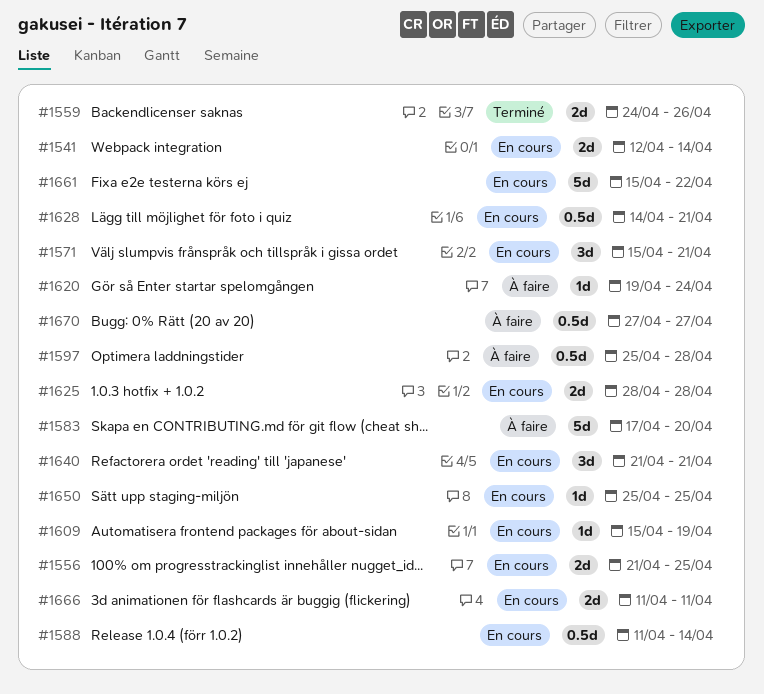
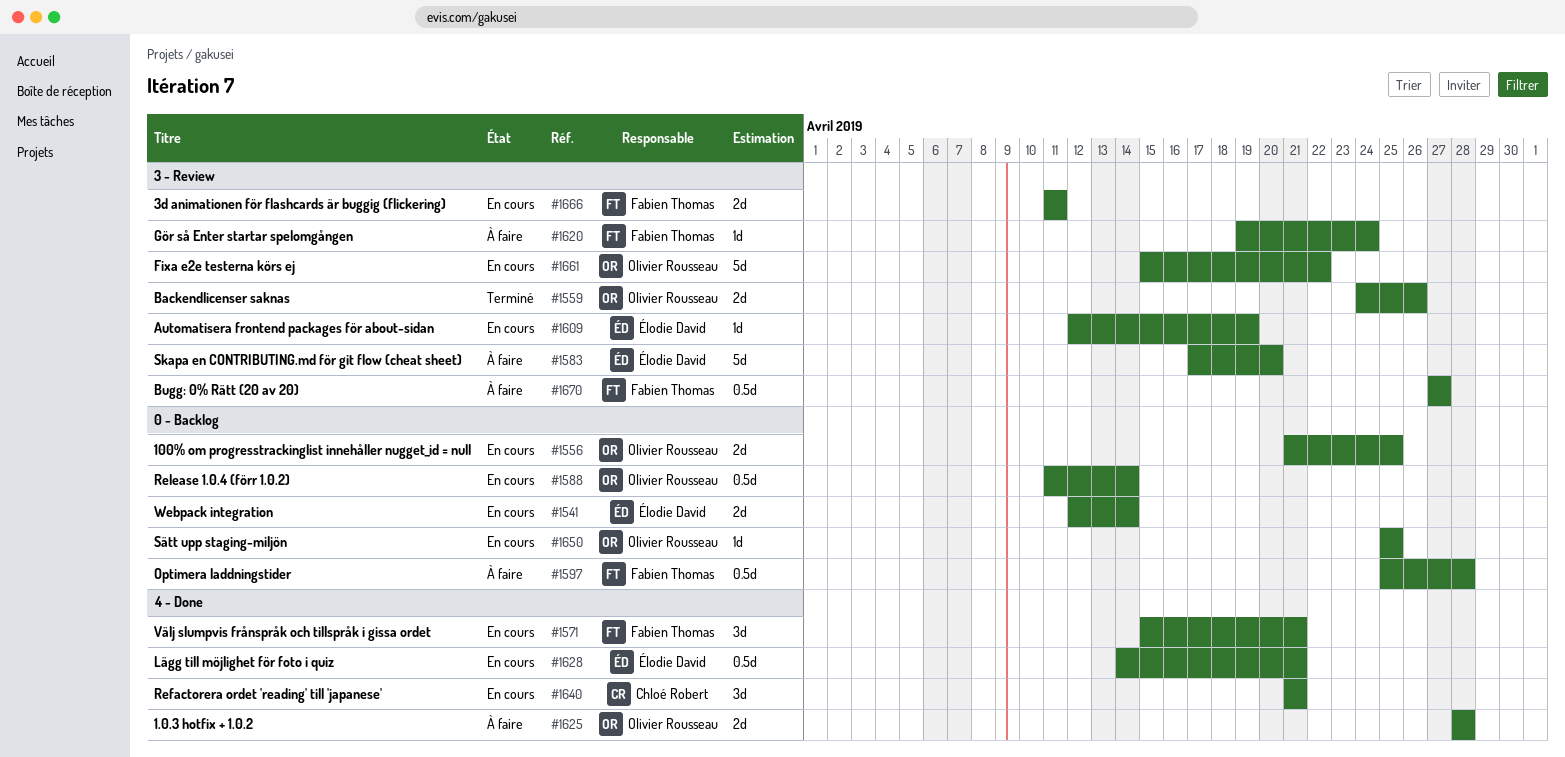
#1609, start: Apr 15 -> Apr 12
#1625, status: En cours -> À faire

